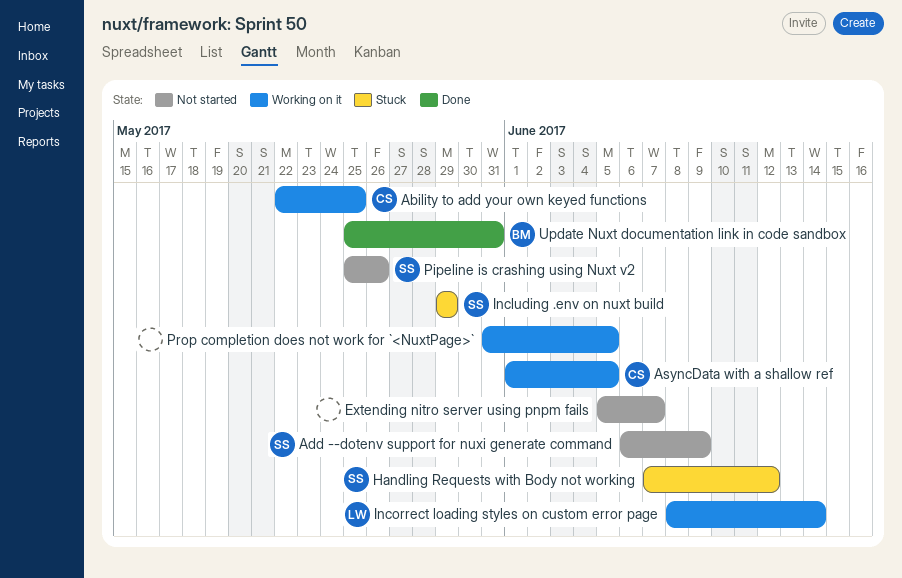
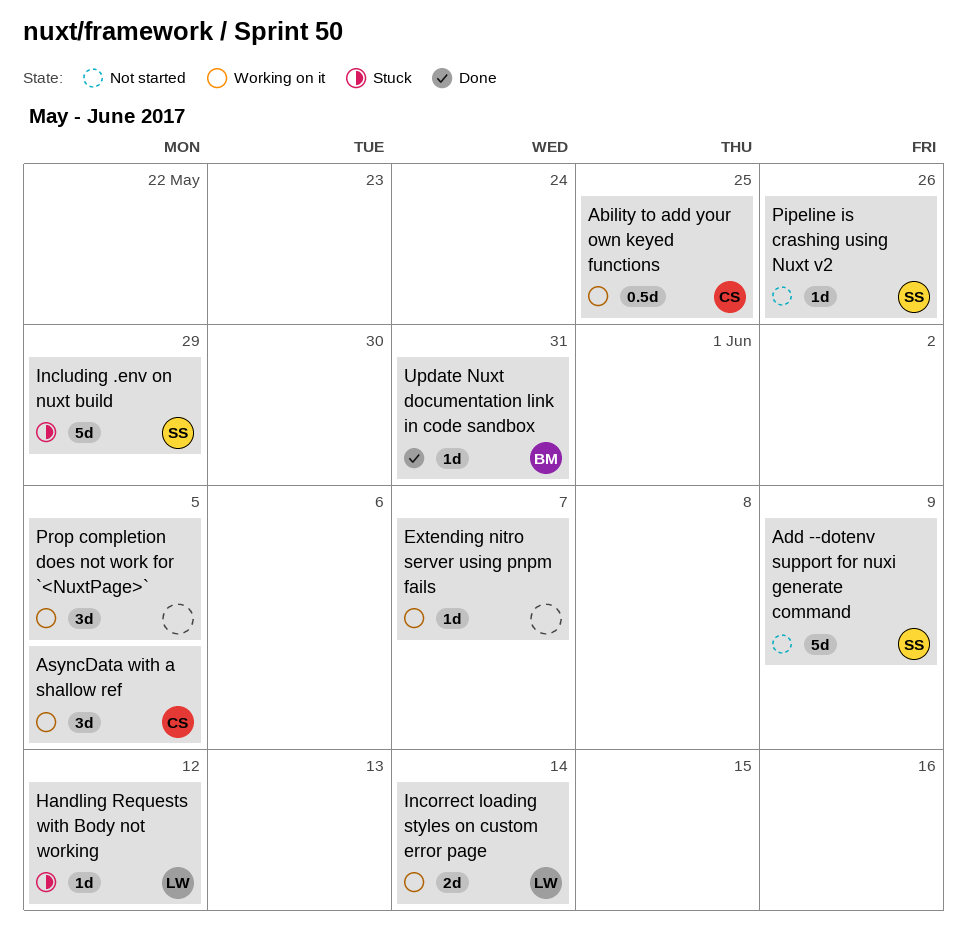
Extending nitro server using pnpm fails, status: Not started -> Working on it
Handling Requests with Body not working, owner: SS -> LW

